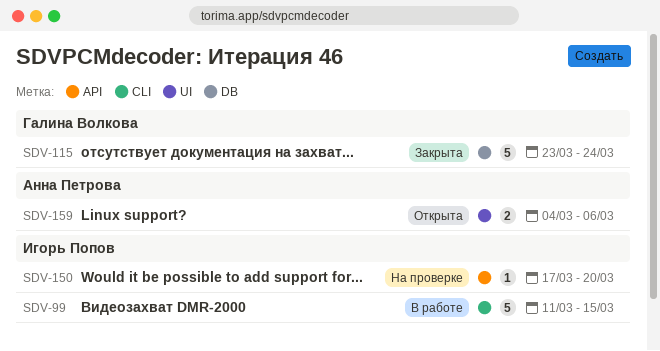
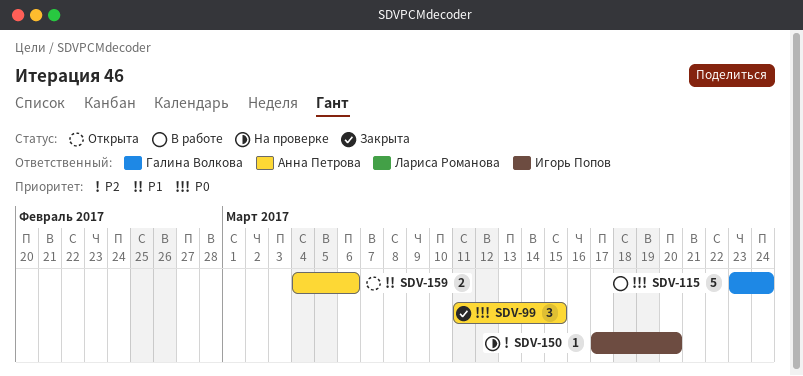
SDV-99, status: В работе -> Закрыта
SDV-99, owner: Игорь Попов -> Анна Петрова
SDV-99, estimate: 5 -> 3
SDV-115, status: Закрыта -> В работе

